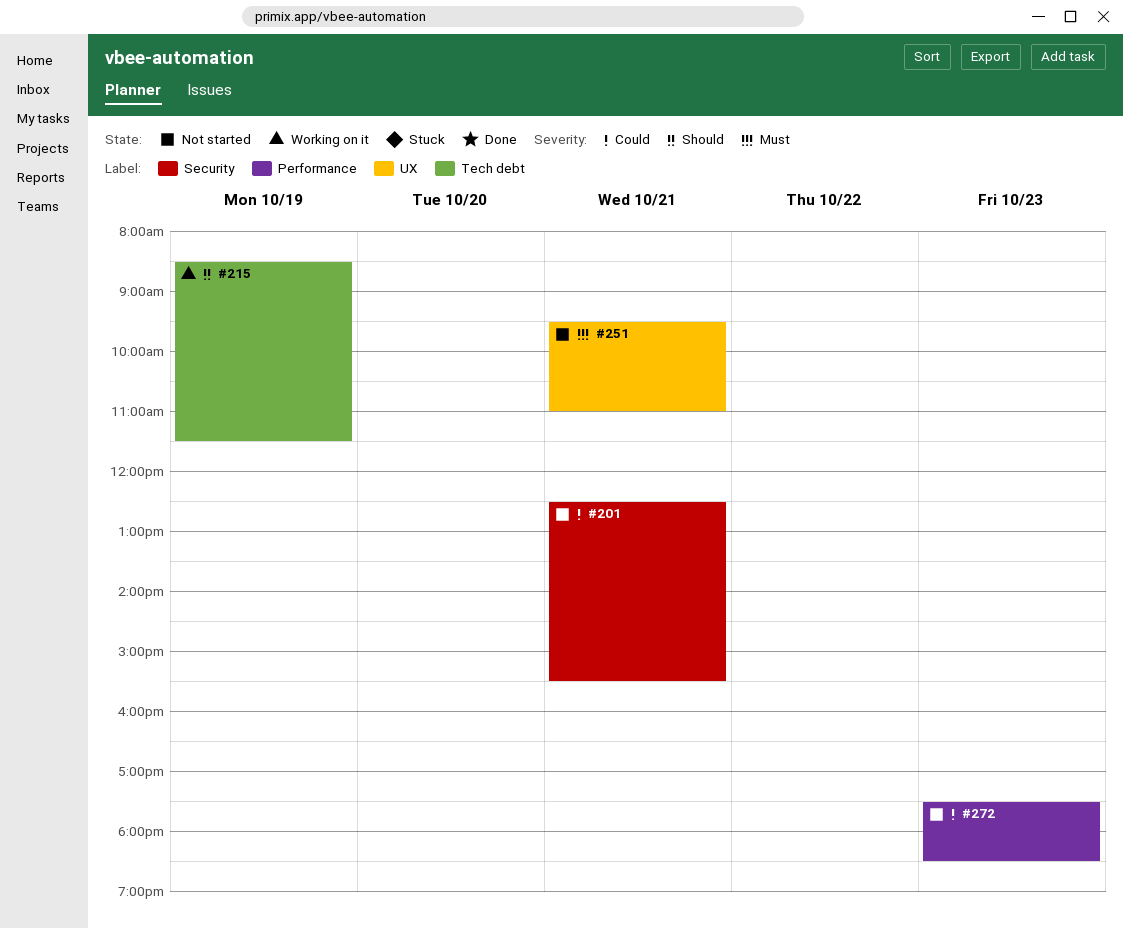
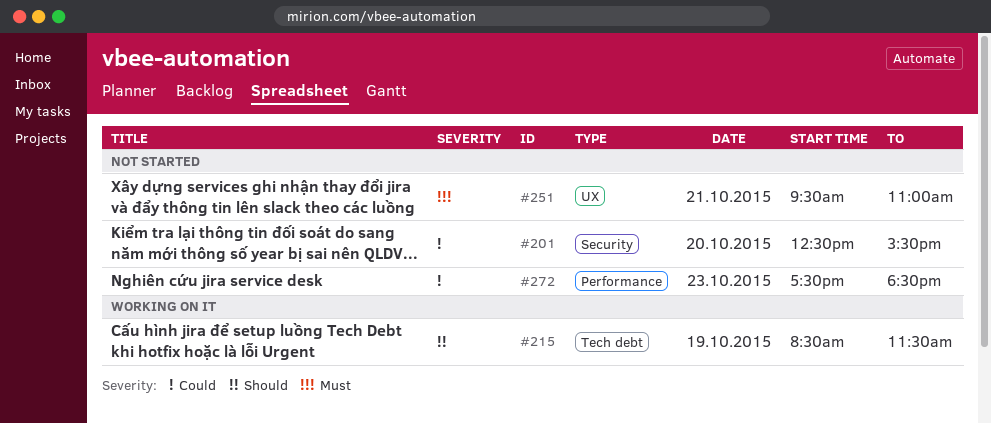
#201, day: Oct 21 -> Oct 20

